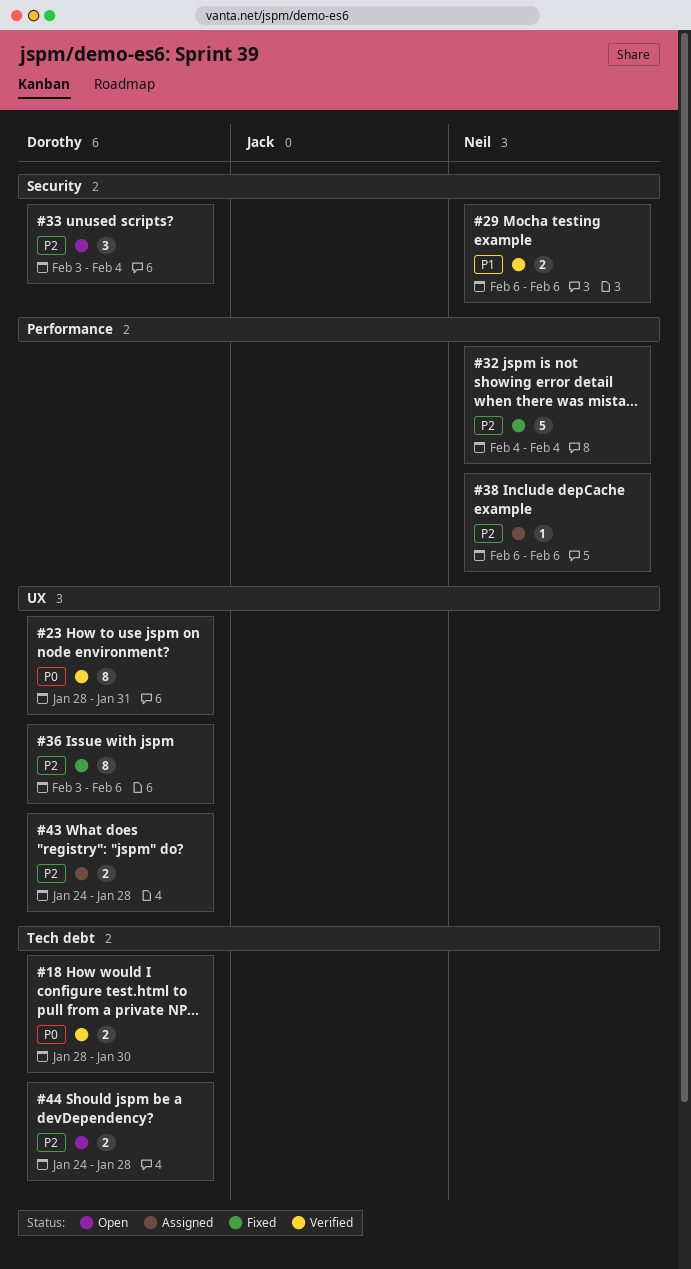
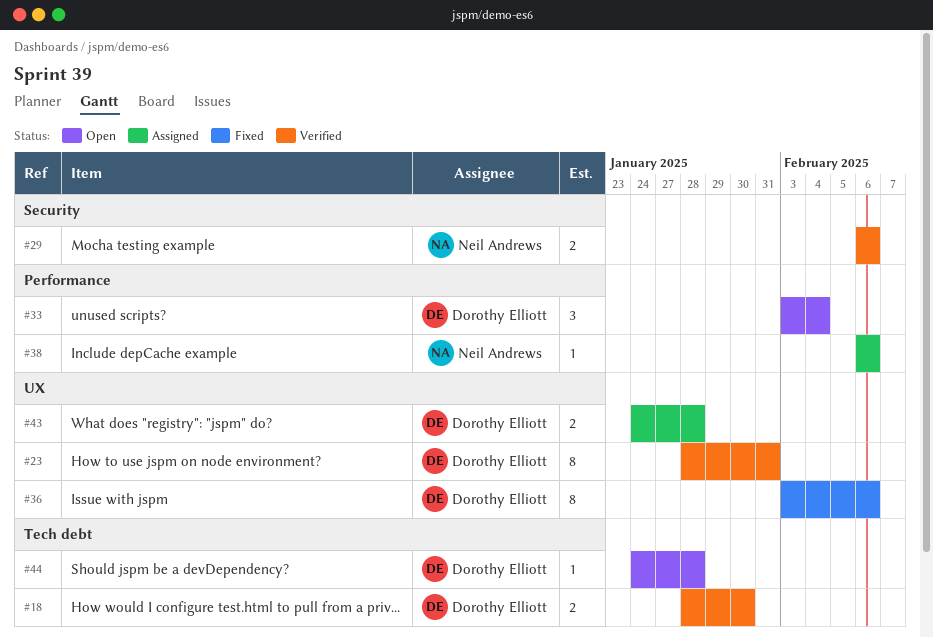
#32: present -> none
#33, label: Security -> Performance
#44, estimate: 2 -> 1

